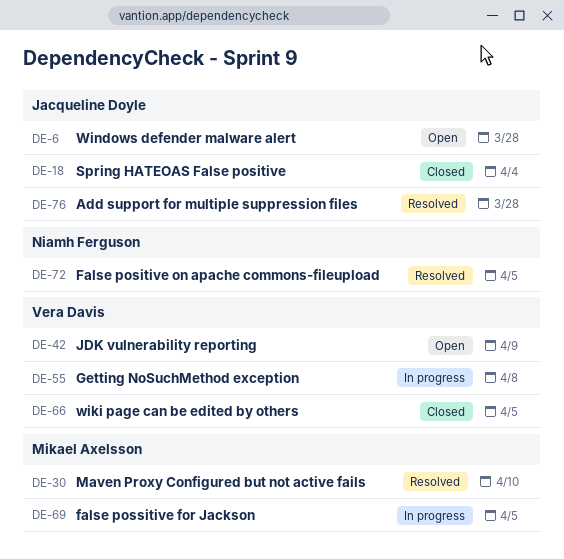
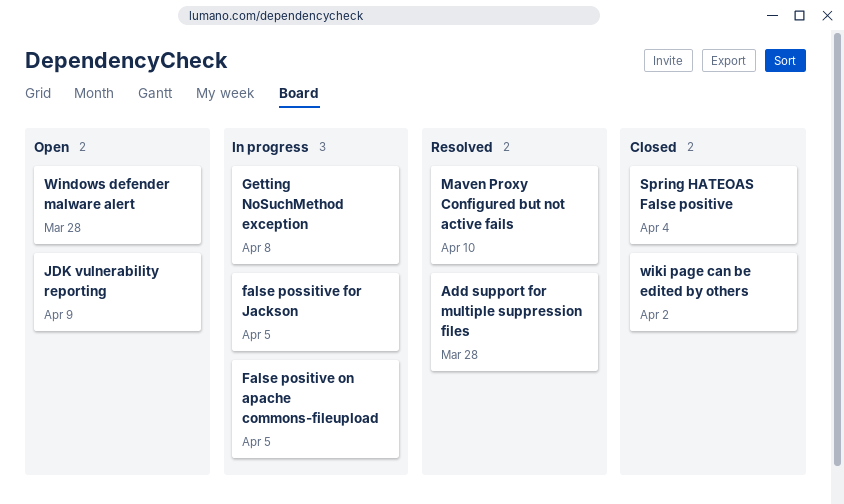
False positive on apache commons-fileupload, status: Resolved -> In progress
wiki page can be edited by others, due: Apr 5 -> Apr 2

